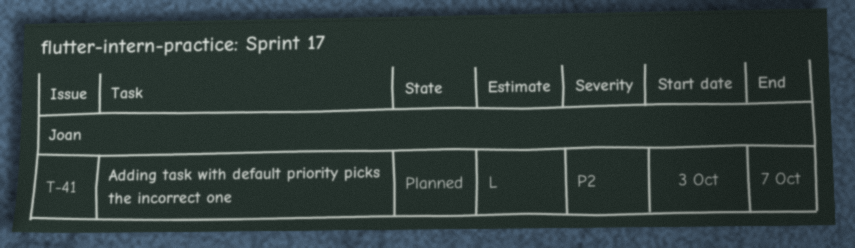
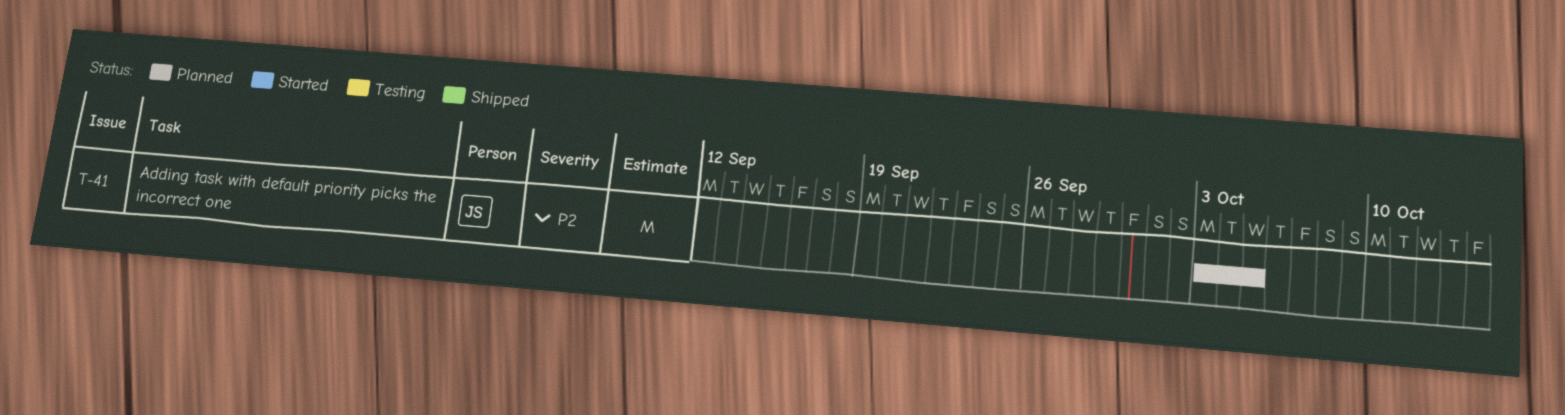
T-41, estimate: L -> M
T-41, due: Oct 7 -> Oct 5

